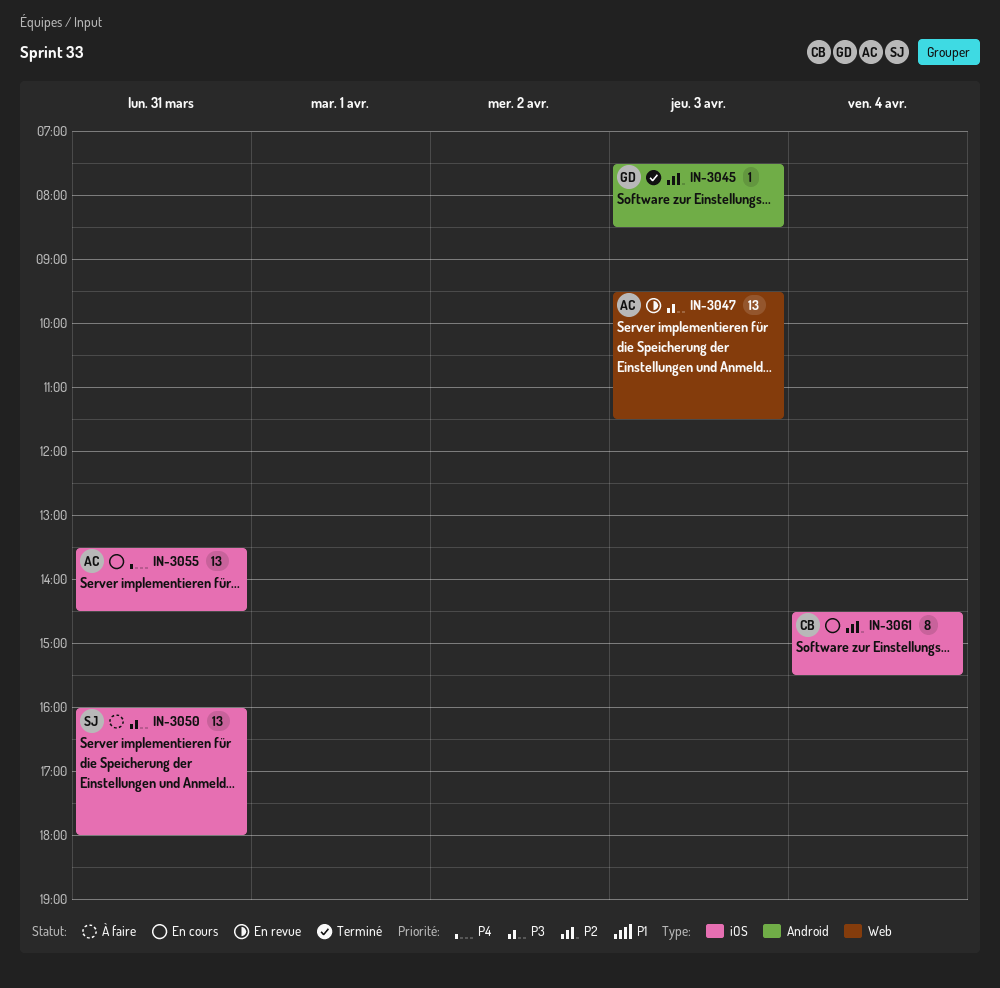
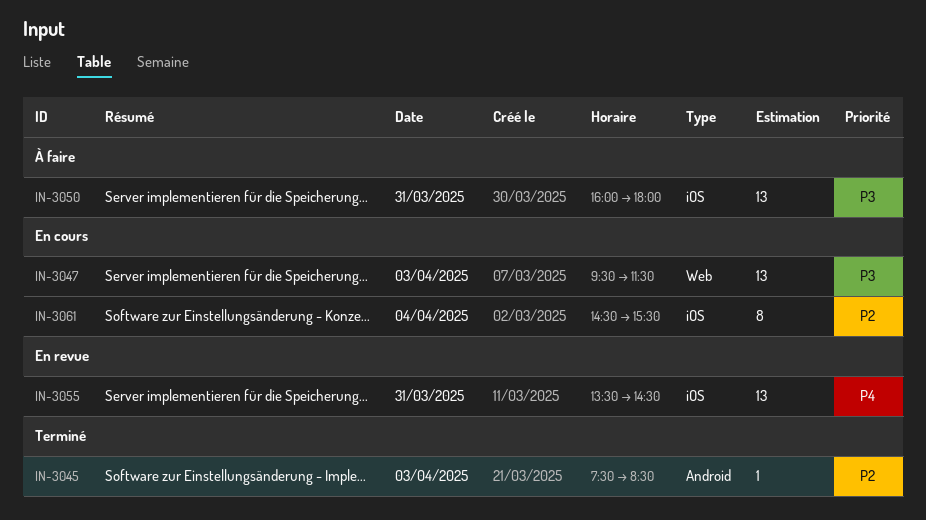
IN-3047, status: En revue -> En cours
IN-3055, status: En cours -> En revue

